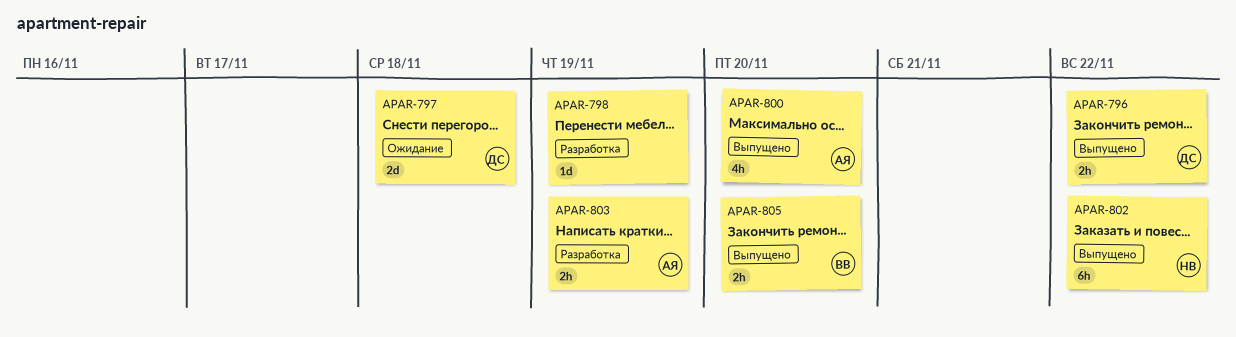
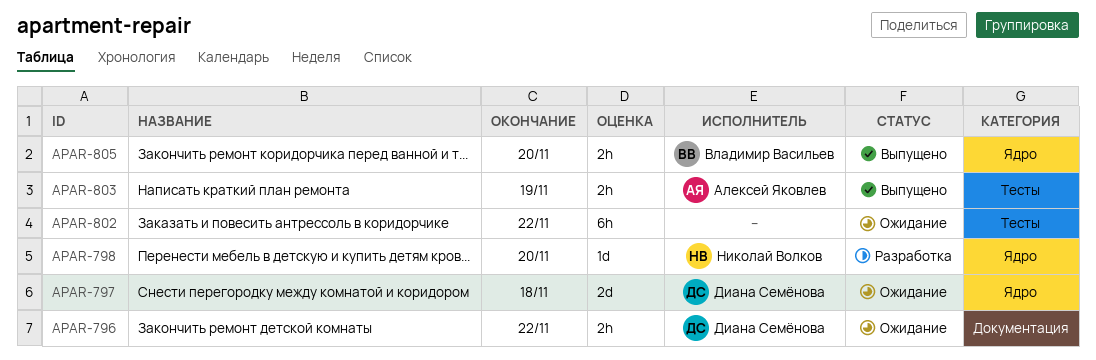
APAR-796, status: Выпущено -> Ожидание
APAR-798, owner: none -> Николай Волков
APAR-798, due: Nov 19 -> Nov 20
APAR-800: present -> none
APAR-802, status: Выпущено -> Ожидание
APAR-802, owner: Николай Волков -> none
APAR-803, status: Разработка -> Выпущено

